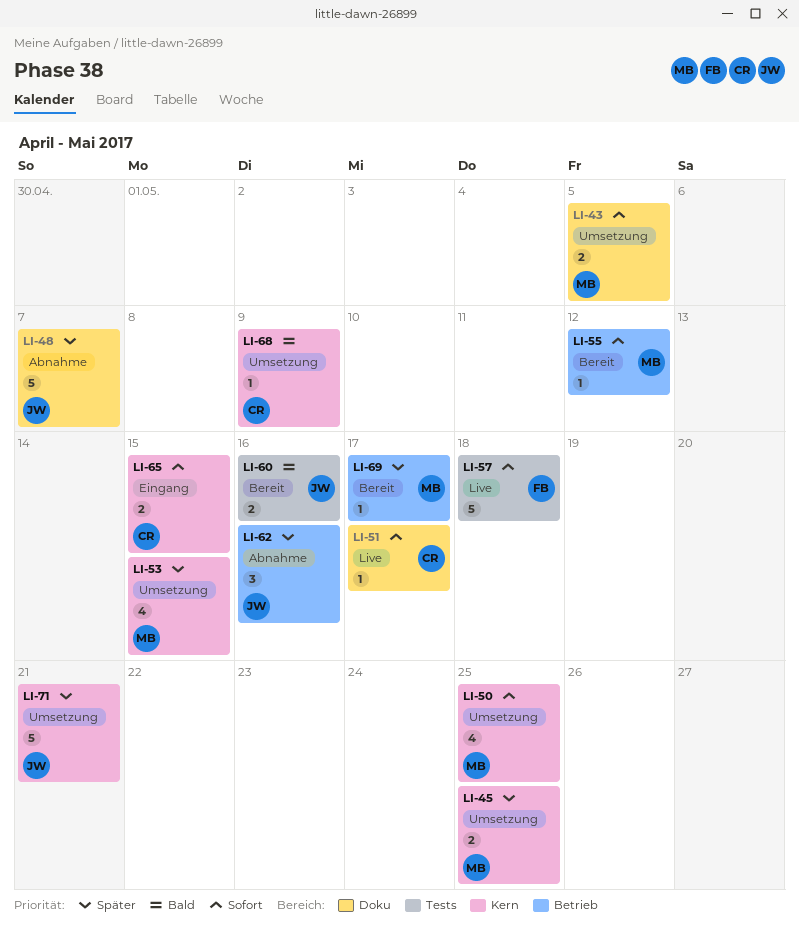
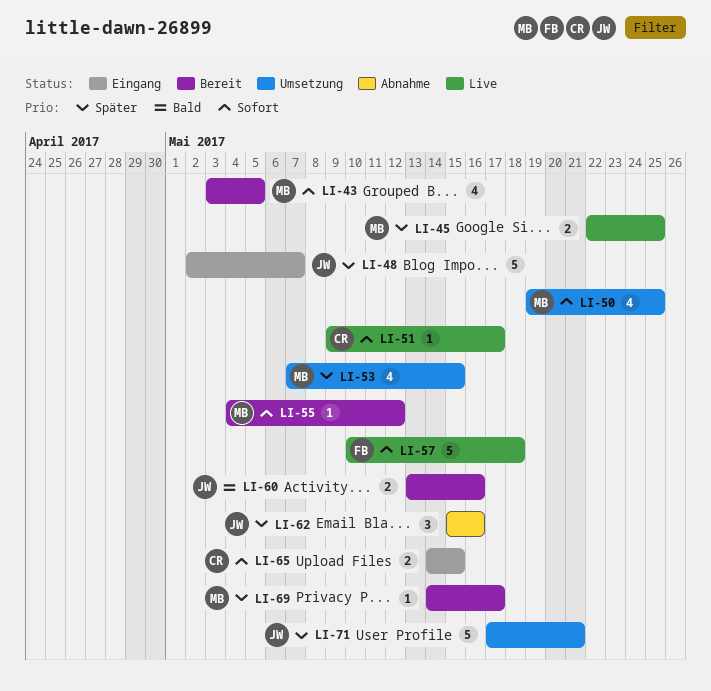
LI-43, status: Umsetzung -> Bereit
LI-43, estimate: 2 -> 4
LI-45, status: Umsetzung -> Live
LI-48, status: Abnahme -> Eingang
LI-68: present -> none

